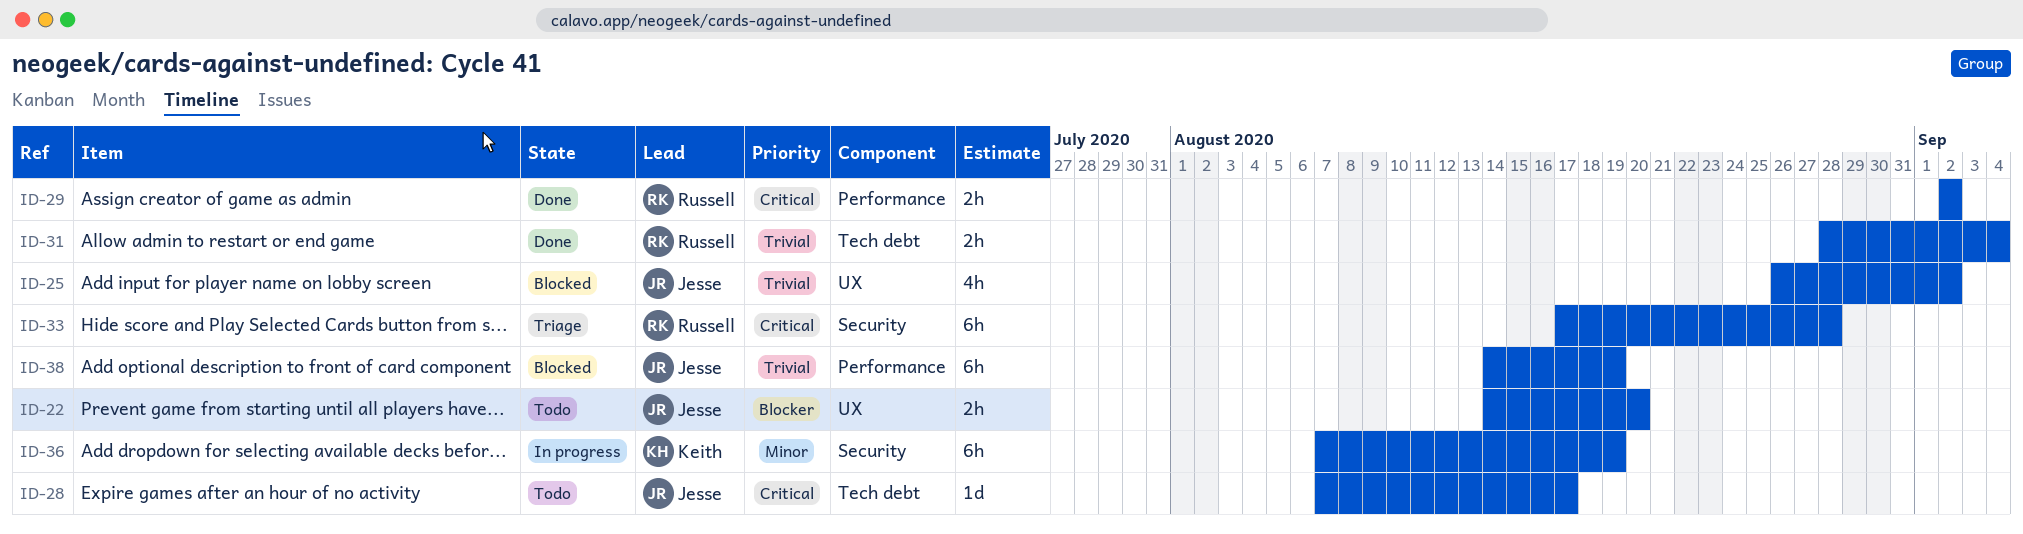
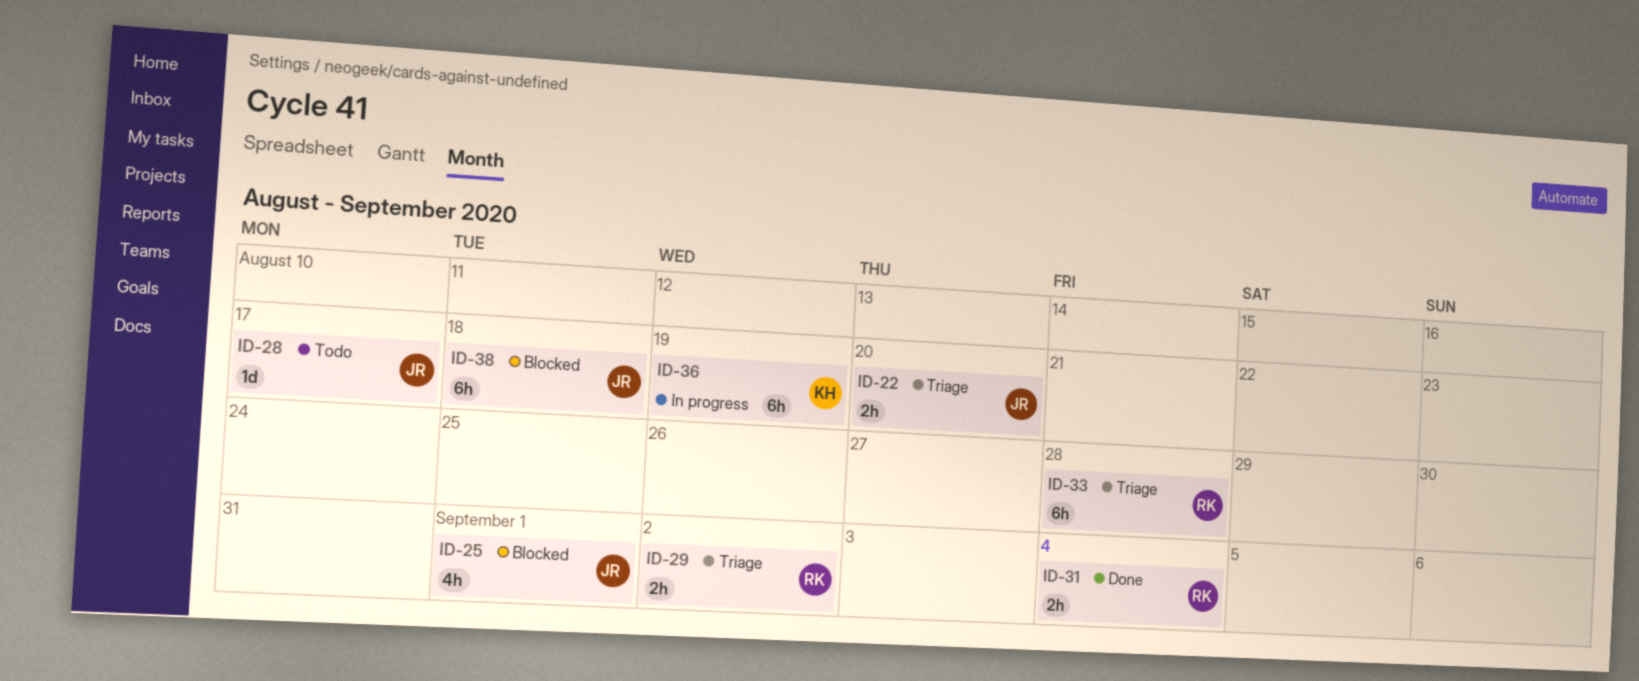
ID-22, status: Todo -> Triage
ID-25, due: Sep 2 -> Sep 1
ID-29, status: Done -> Triage
ID-38, due: Aug 19 -> Aug 18

